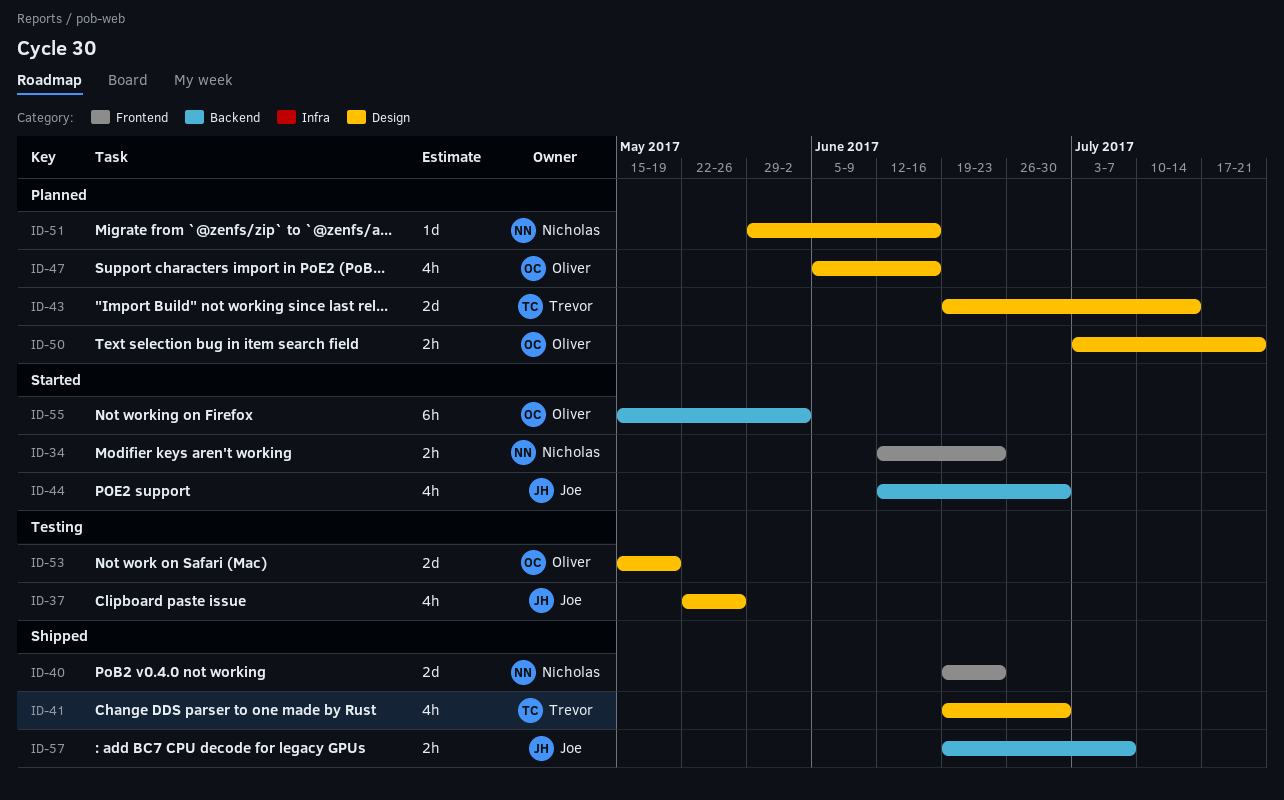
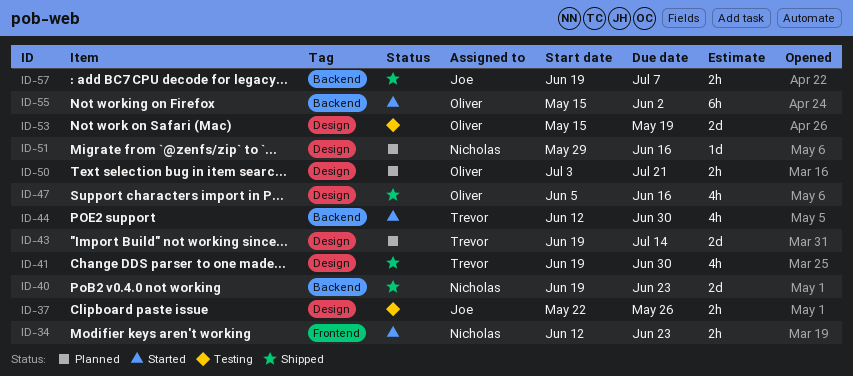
ID-37, estimate: 4h -> 2h
ID-40, label: Frontend -> Backend
ID-44, owner: Joe -> Trevor
ID-47, status: Planned -> Shipped

